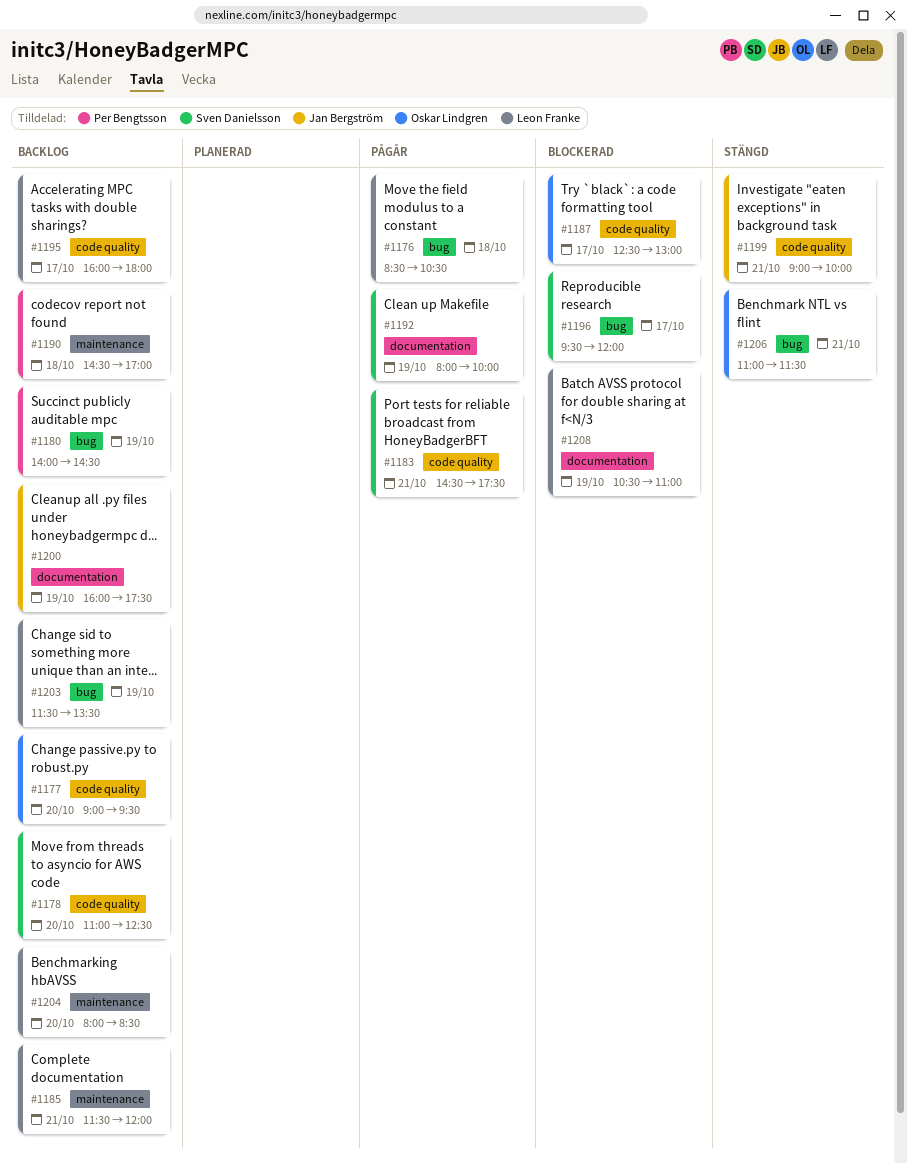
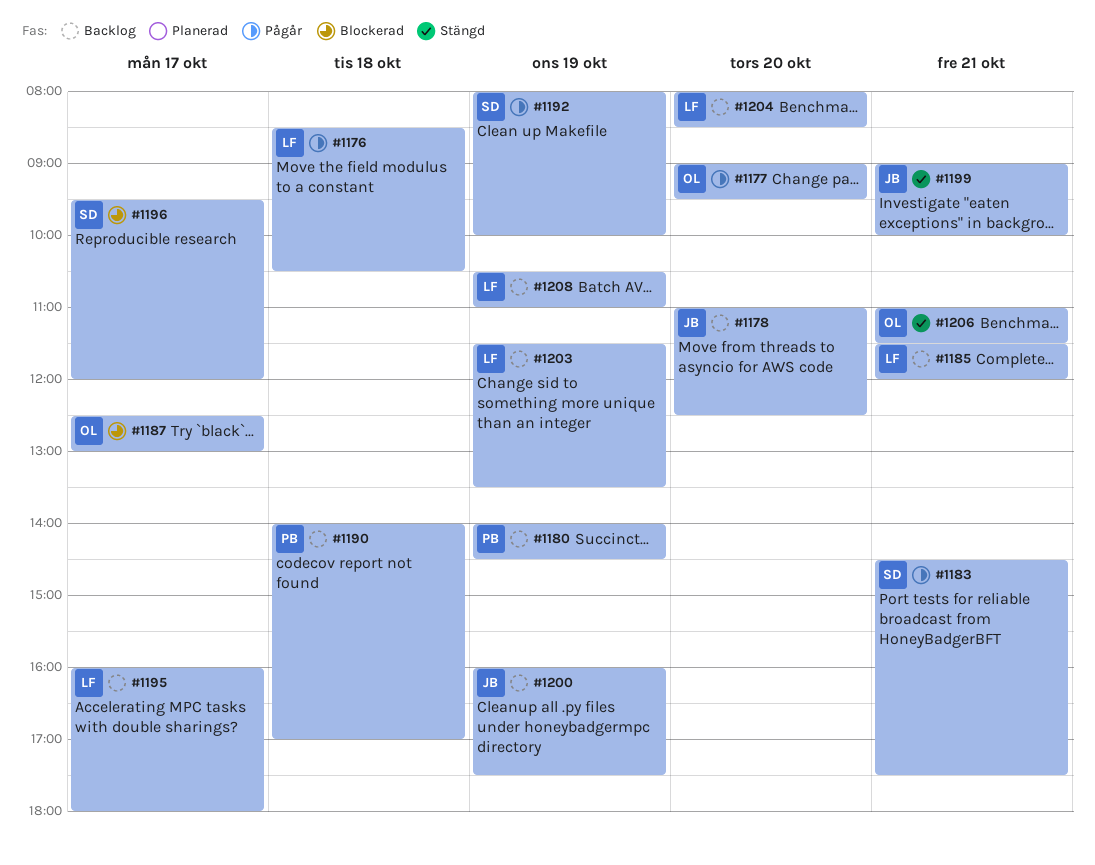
#1177, status: Backlog -> Pågår
#1178, owner: Sven Danielsson -> Jan Bergström
#1190, begins: 14:30 -> 14:00
#1208, status: Blockerad -> Backlog

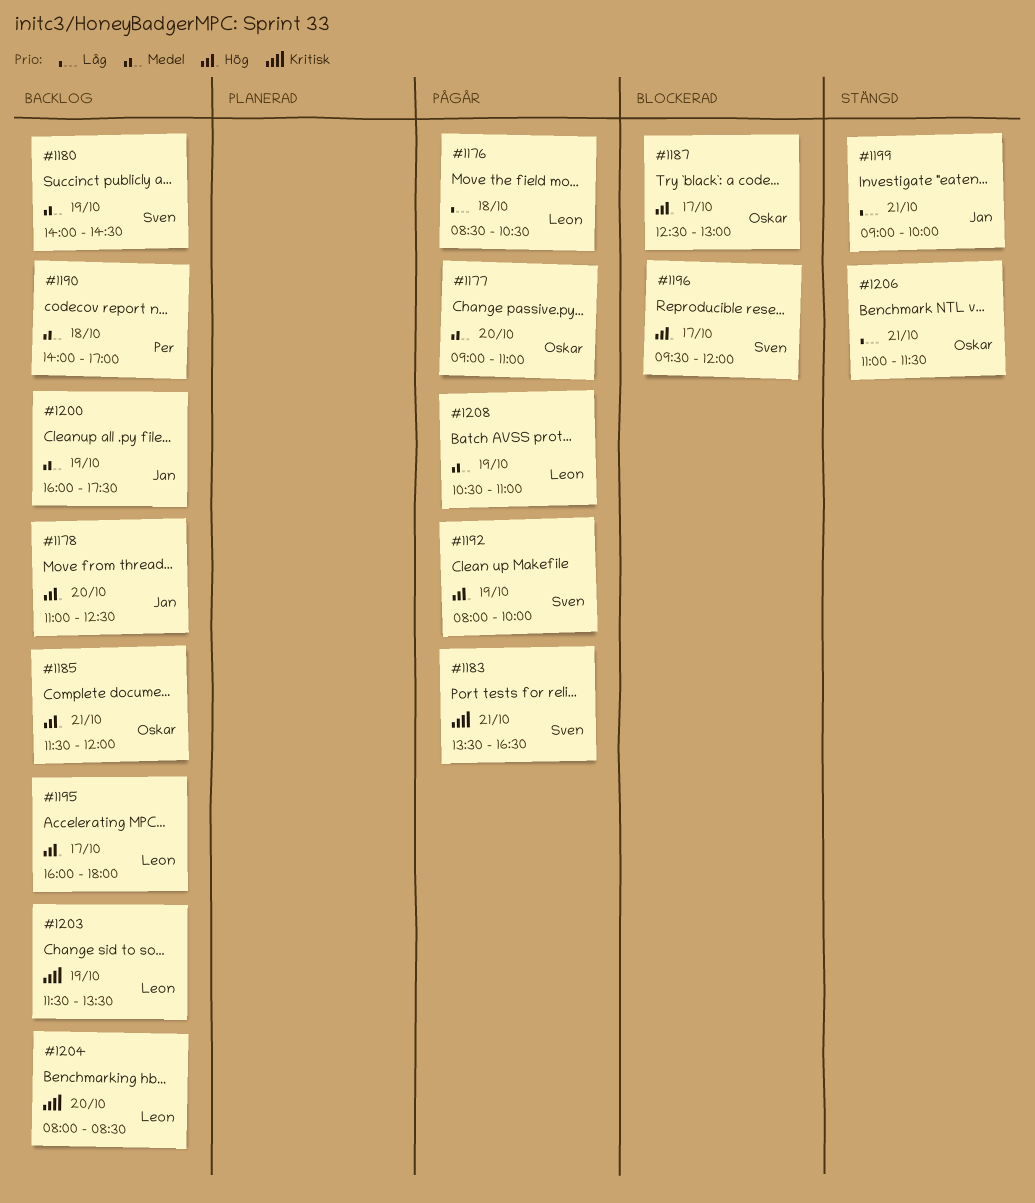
#1177, ends: 09:30 -> 11:00
#1180, owner: Per -> Sven
#1183, begins: 14:30 -> 13:30
#1183, ends: 17:30 -> 16:30
#1185, owner: Leon -> Oskar
#1208, status: Backlog -> Pågår

